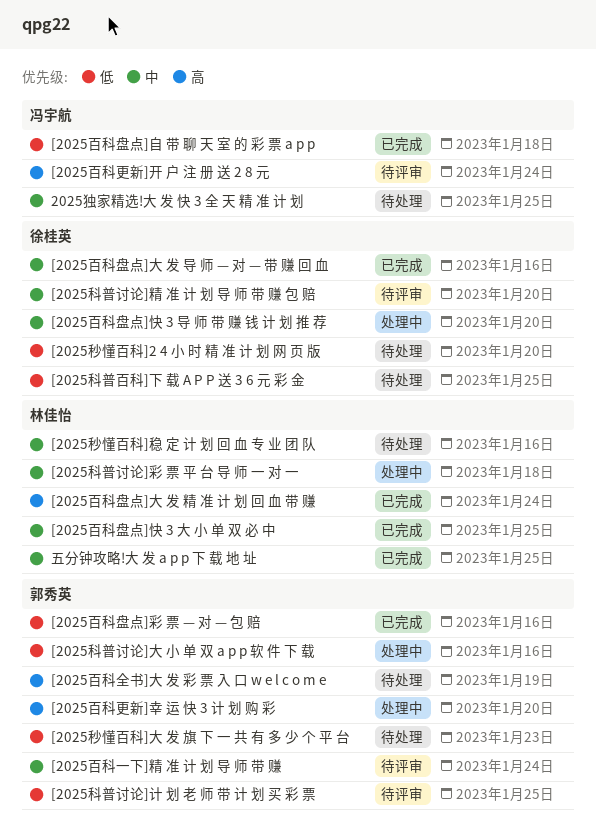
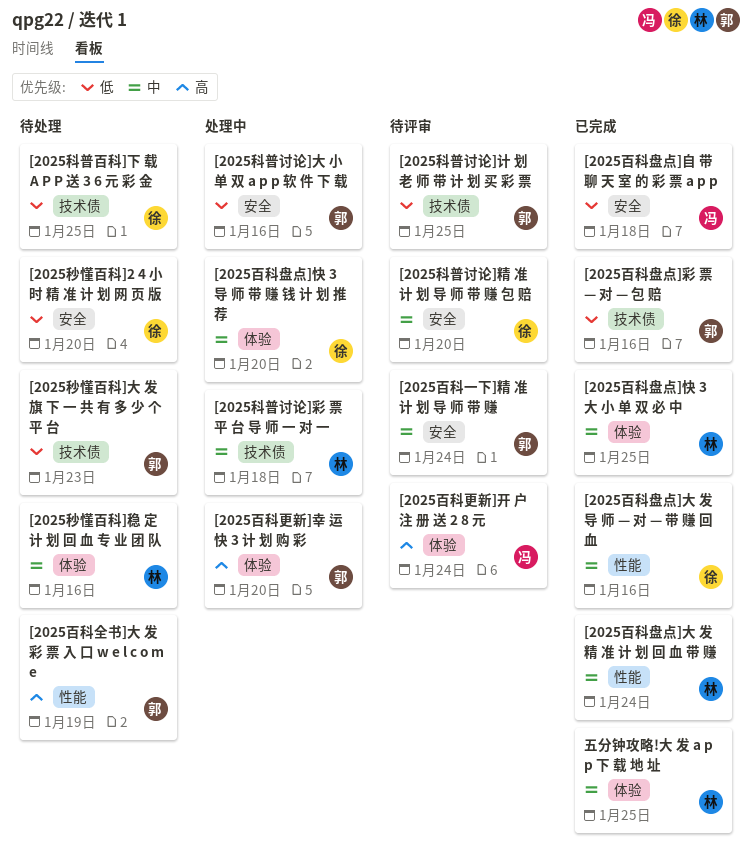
2025独家精选!大 发 快 3 全 天 精 准 计 划: present -> none
[2025百科盘点]大 发 精 准 计 划 回 血 带 赚, priority: 高 -> 中

